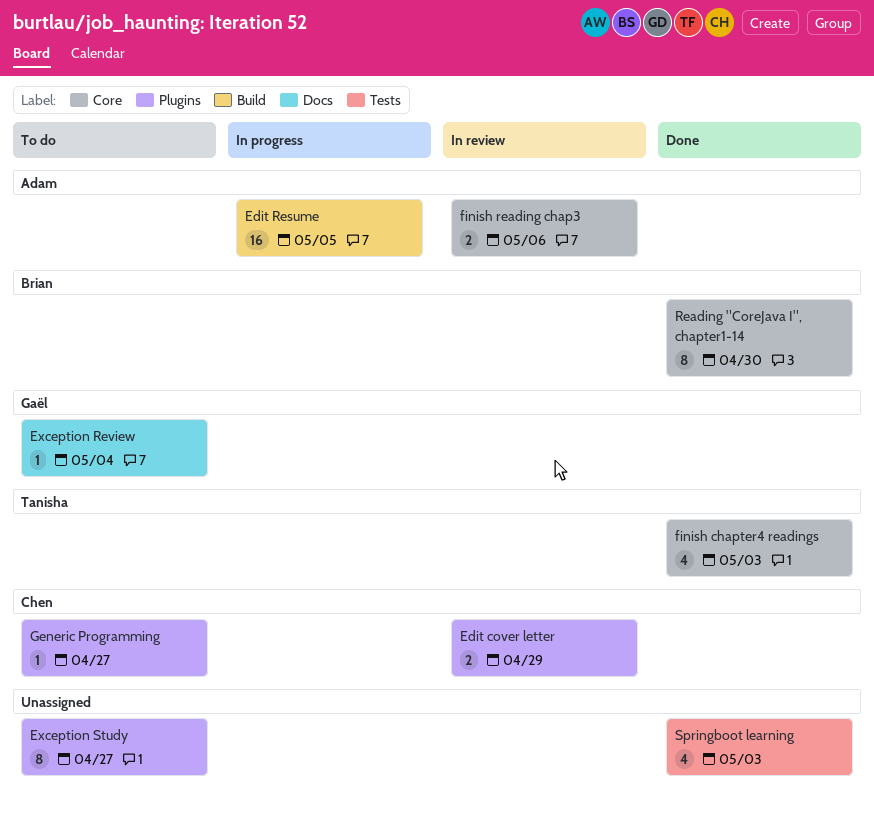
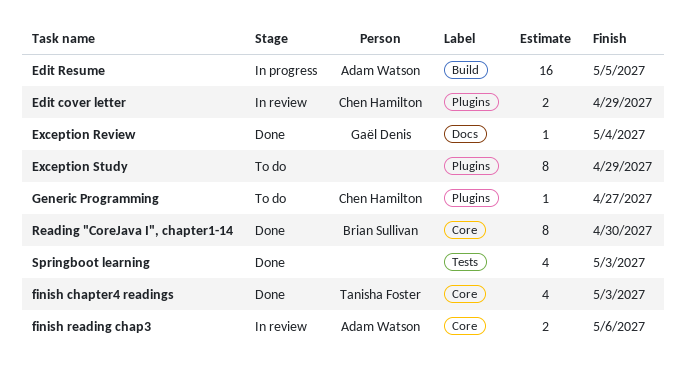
Exception Review, status: To do -> Done
Exception Study, due: Apr 27 -> Apr 29

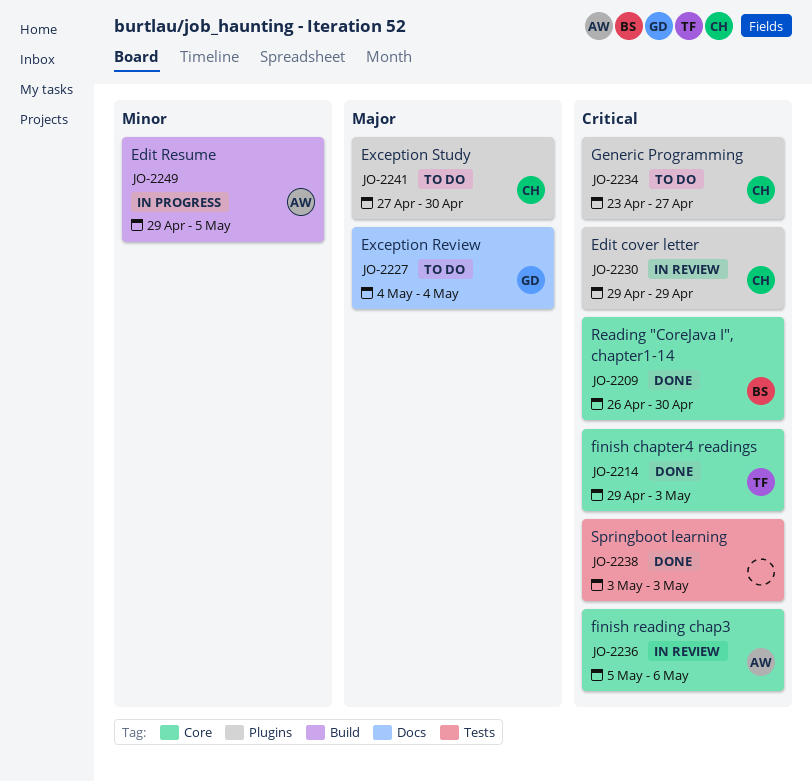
Exception Review, status: Done -> To do
Exception Study, owner: none -> Chen Hamilton
Exception Study, due: Apr 29 -> Apr 30

